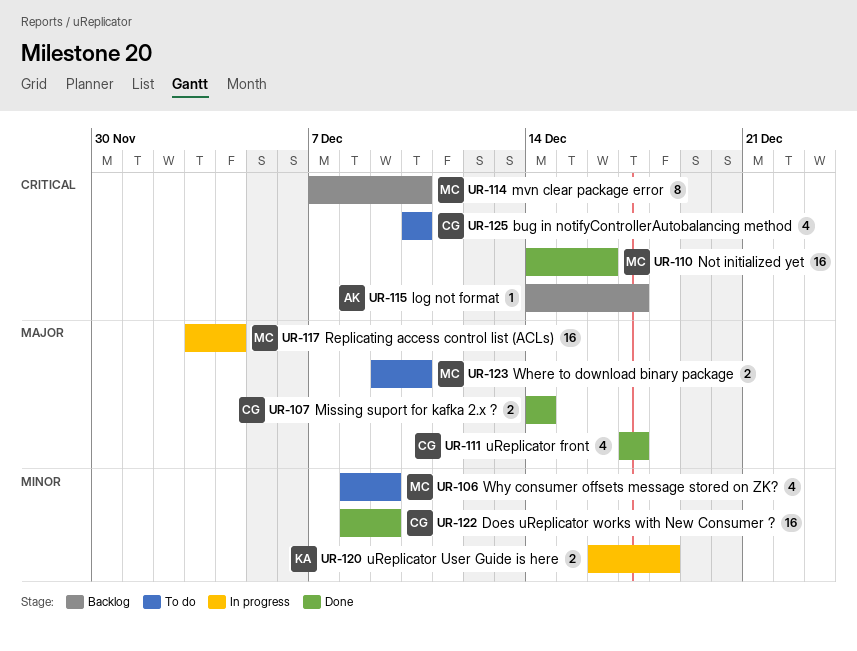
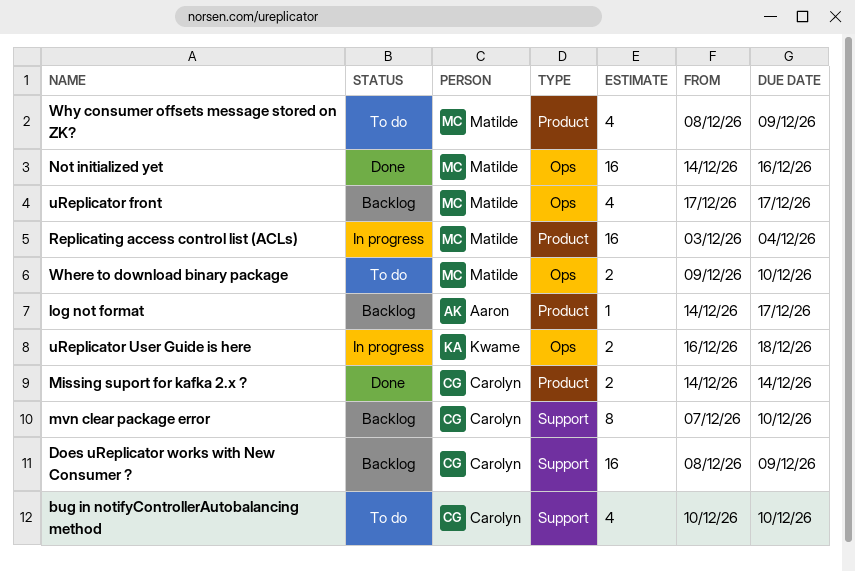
Does uReplicator works with New Consumer ?, status: Done -> Backlog
mvn clear package error, owner: Matilde -> Carolyn
uReplicator front, status: Done -> Backlog
uReplicator front, owner: Carolyn -> Matilde

